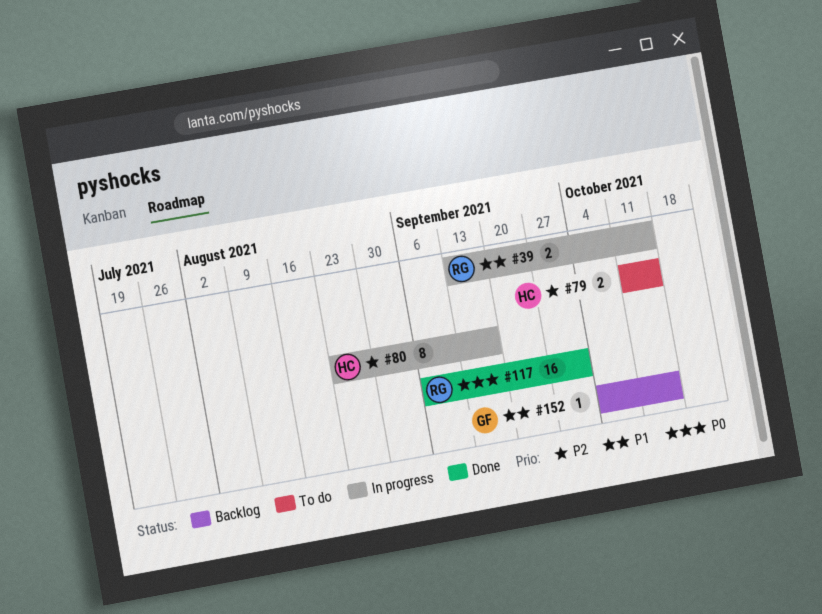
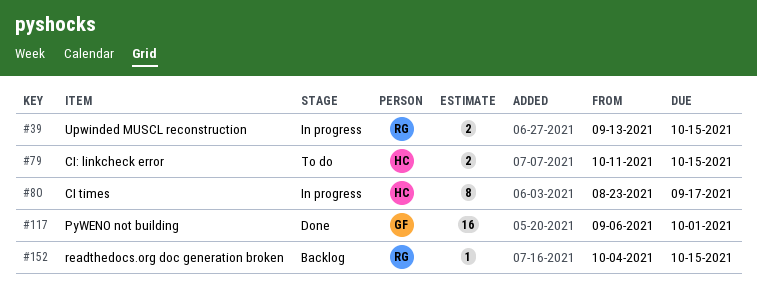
#117, owner: RG -> GF
#152, owner: GF -> RG

